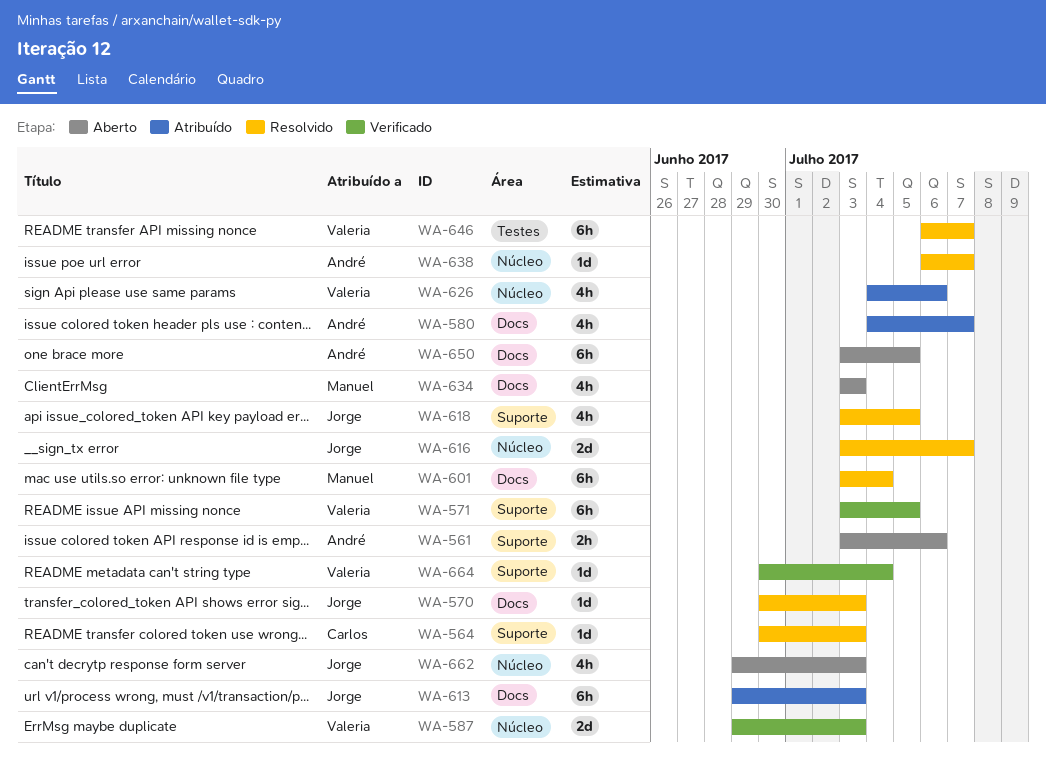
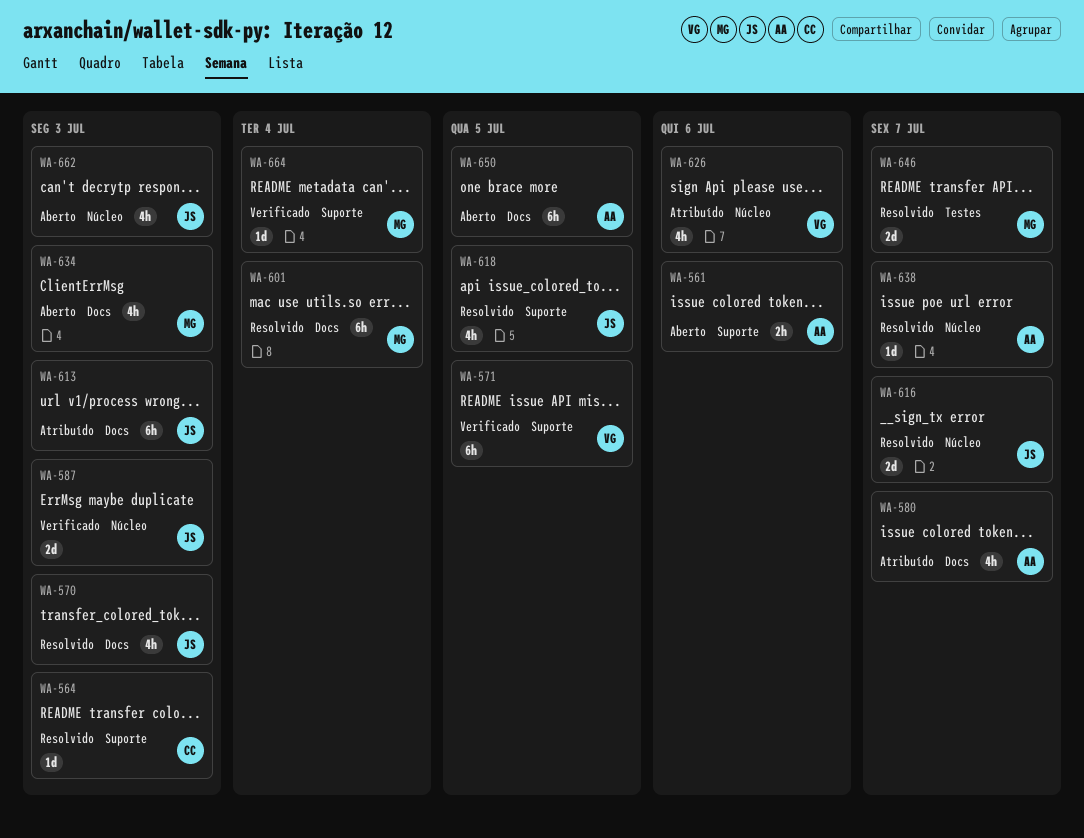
WA-570, estimate: 1d -> 4h
WA-587, owner: Valeria -> Jorge
WA-646, owner: Valeria -> Manuel
WA-646, estimate: 6h -> 2d
WA-664, owner: Valeria -> Manuel

